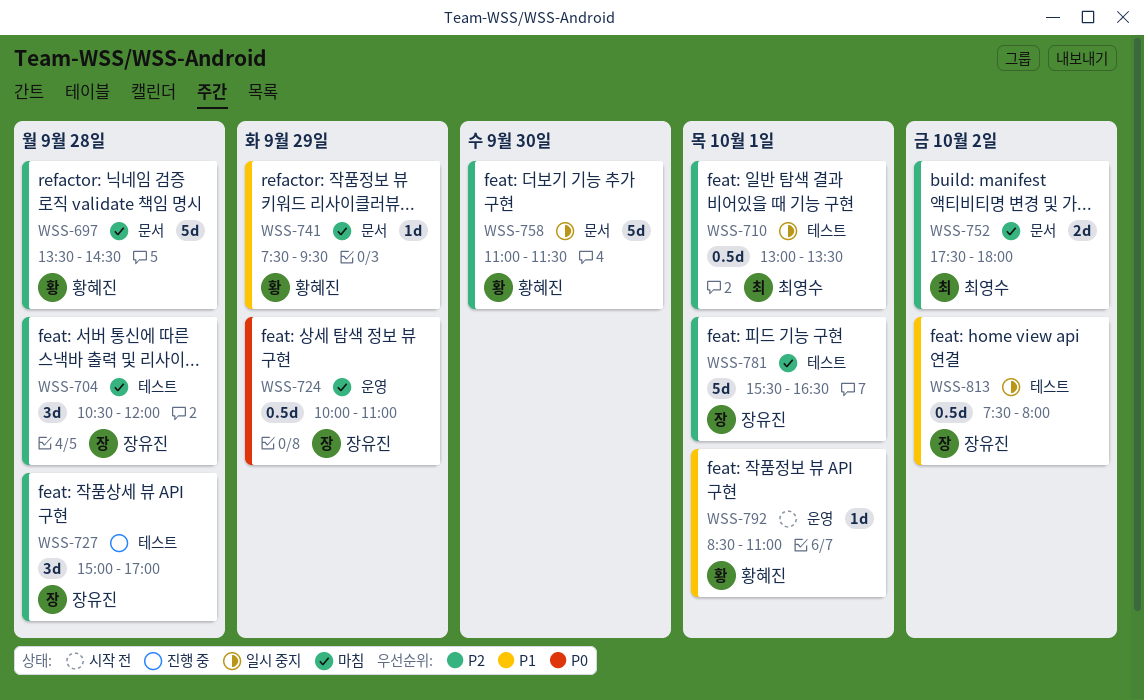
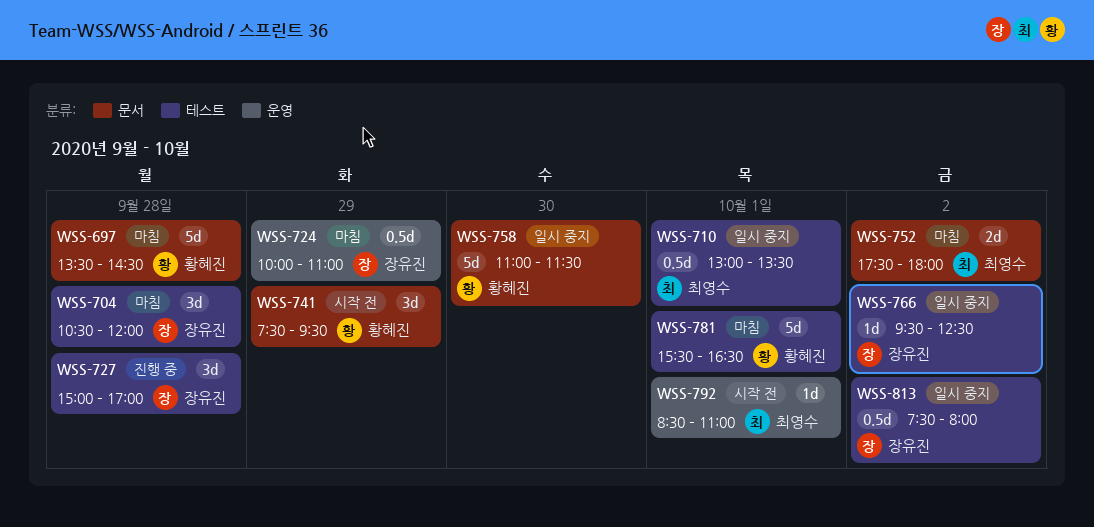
WSS-741, status: 마침 -> 시작 전
WSS-741, estimate: 1d -> 3d
WSS-766: none -> present
WSS-781, owner: 장유진 -> 황혜진
WSS-792, owner: 황혜진 -> 최영수

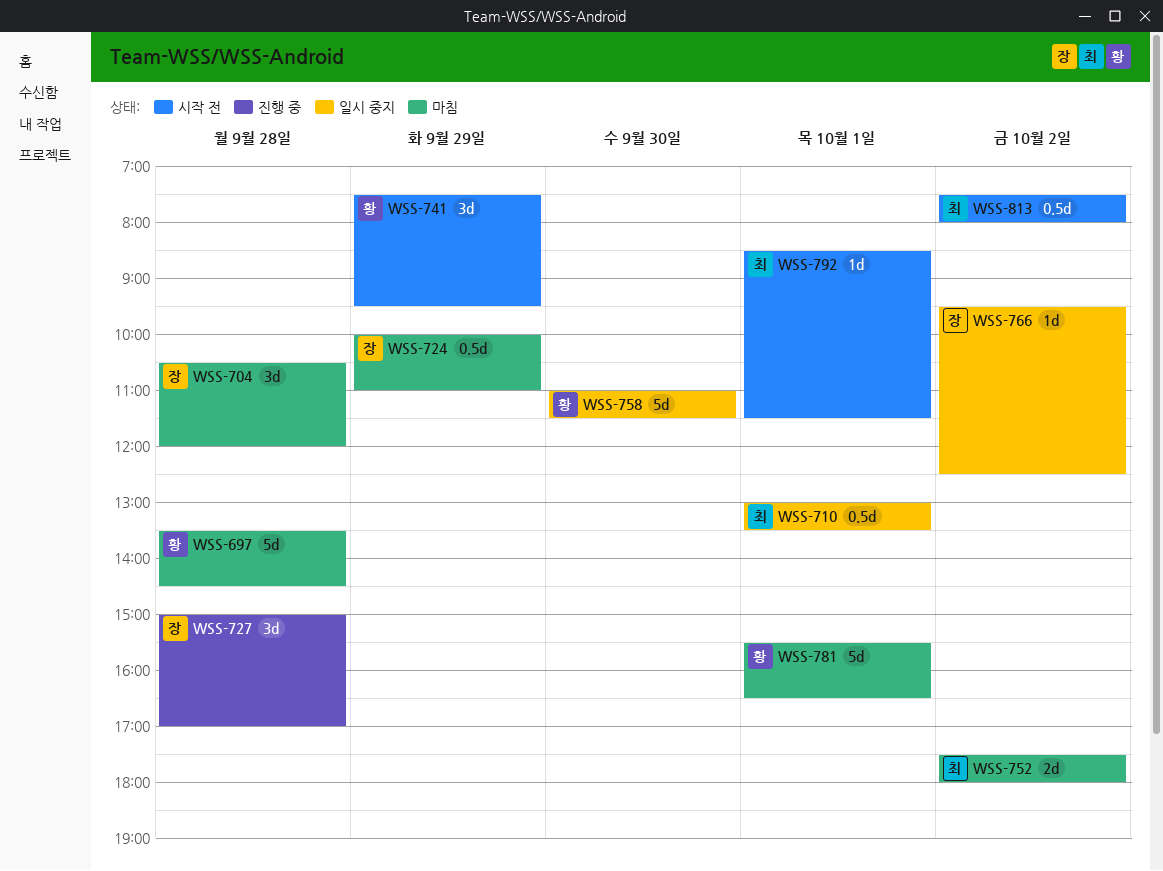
WSS-792, ends: 11:00 -> 11:30
WSS-813, status: 일시 중지 -> 시작 전
WSS-813, owner: 장유진 -> 최영수

